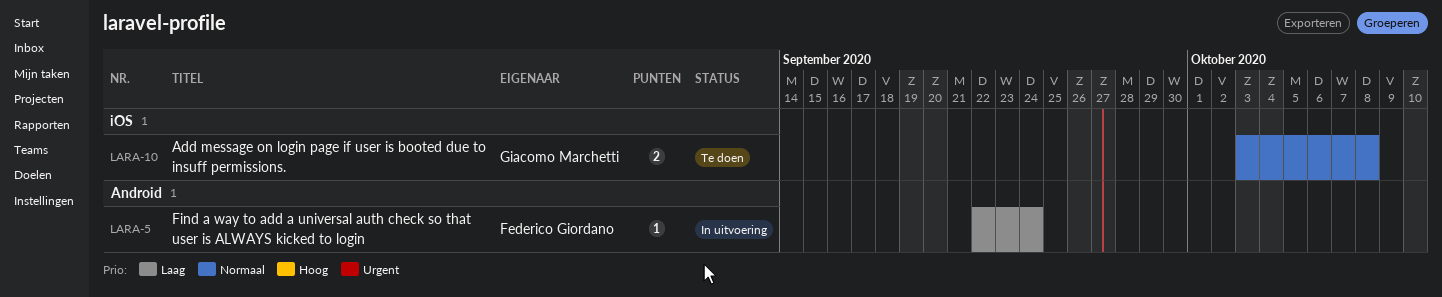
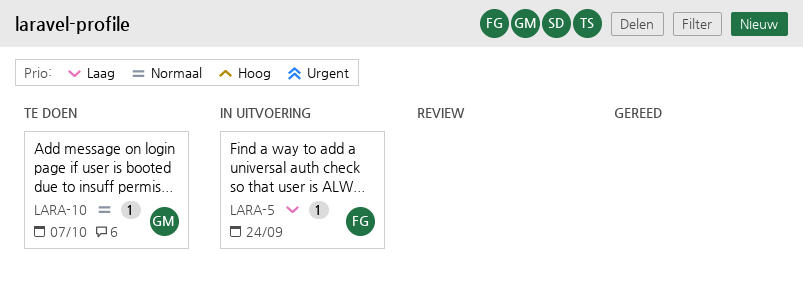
LARA-10, estimate: 2 -> 1
LARA-10, due: Oct 8 -> Oct 7

